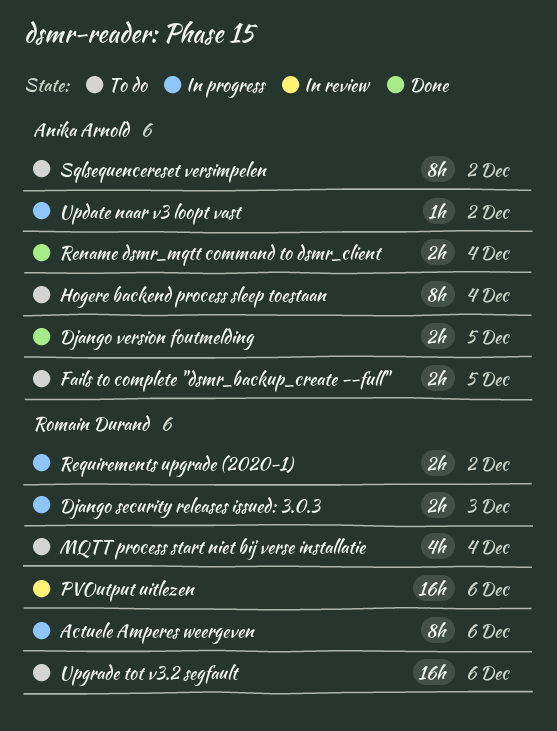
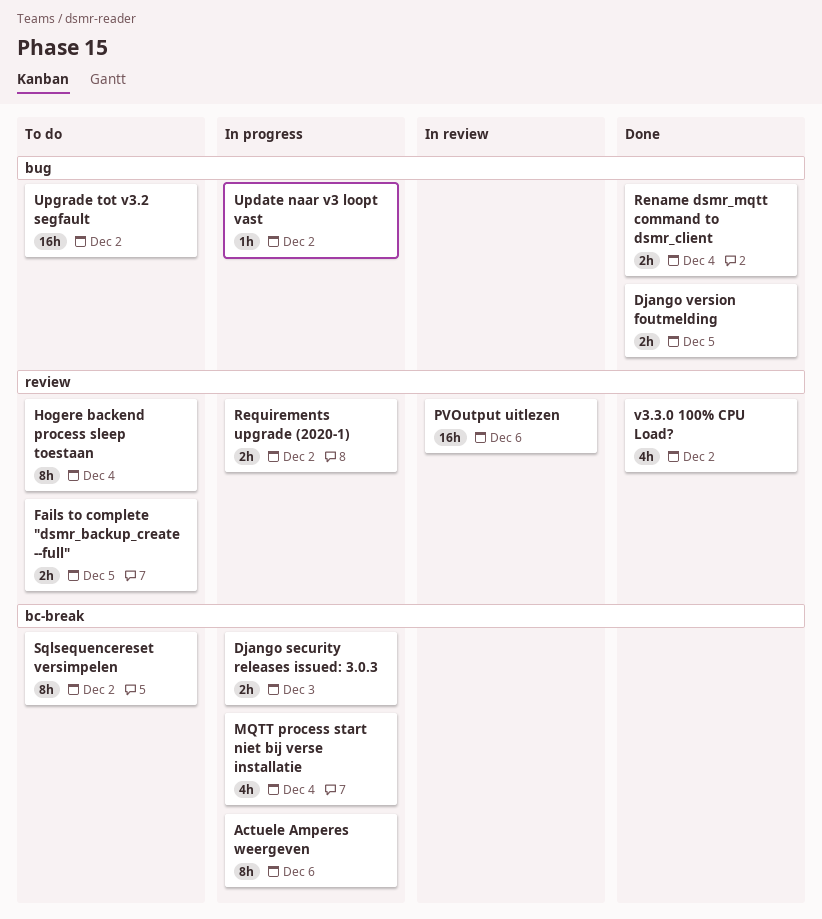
MQTT process start niet bij verse installatie, status: To do -> In progress
Upgrade tot v3.2 segfault, due: Dec 6 -> Dec 2
v3.3.0 100% CPU Load?: none -> present

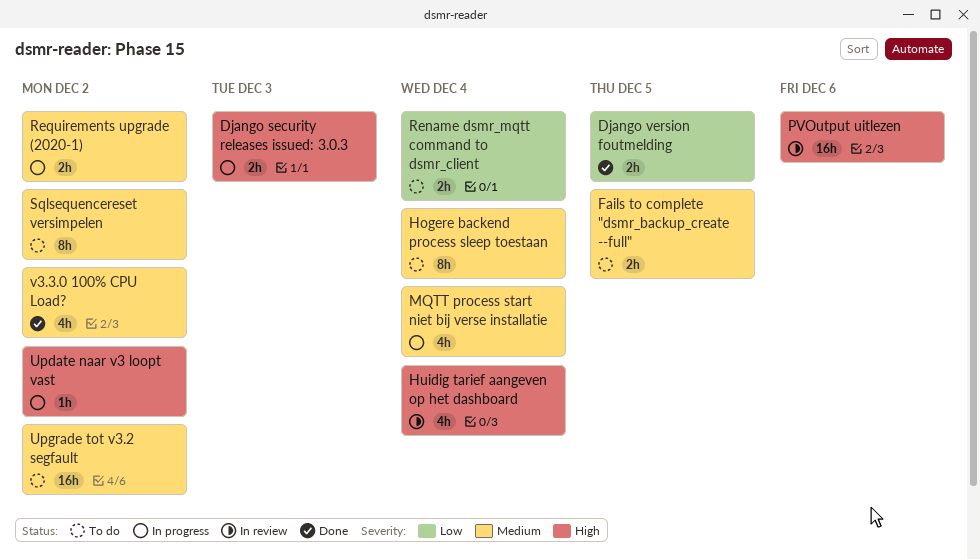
Actuele Amperes weergeven: present -> none
Huidig tarief aangeven op het dashboard: none -> present
Rename dsmr_mqtt command to dsmr_client, status: Done -> To do

